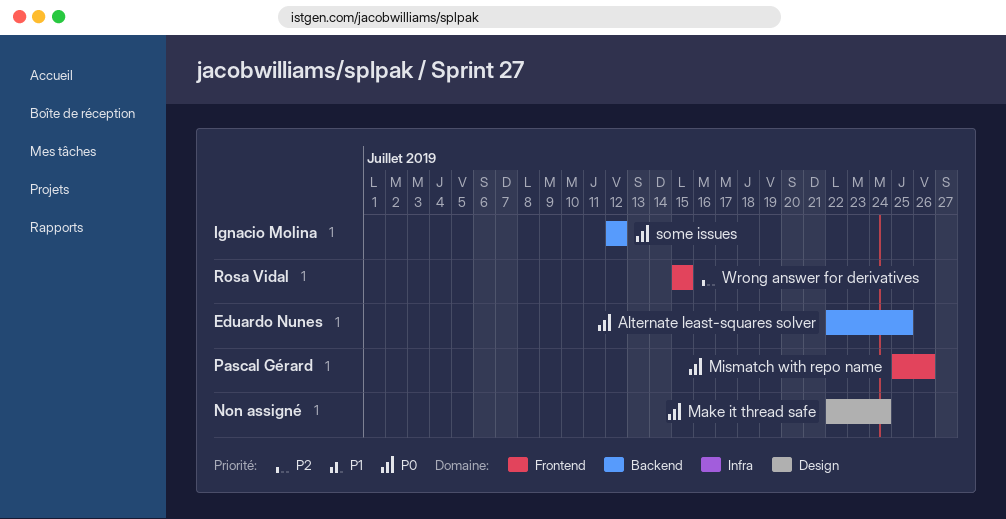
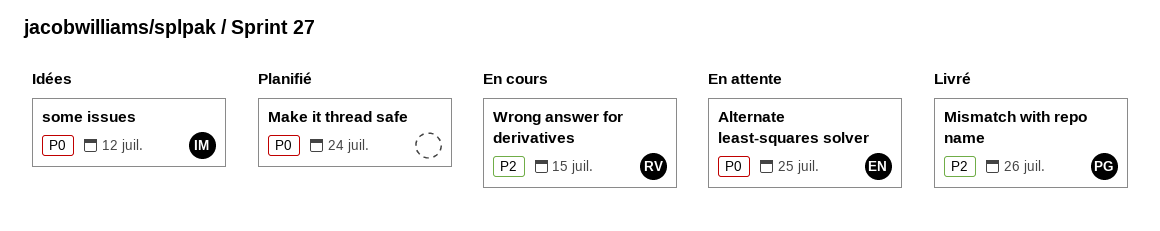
Mismatch with repo name, priority: P0 -> P2

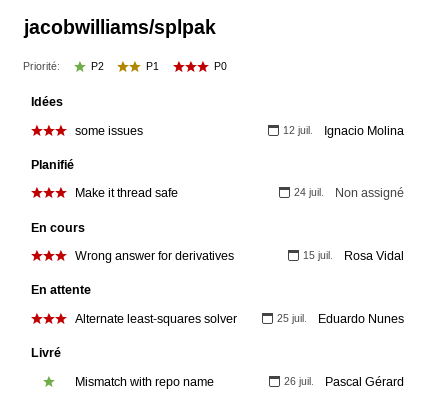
Wrong answer for derivatives, priority: P2 -> P0

